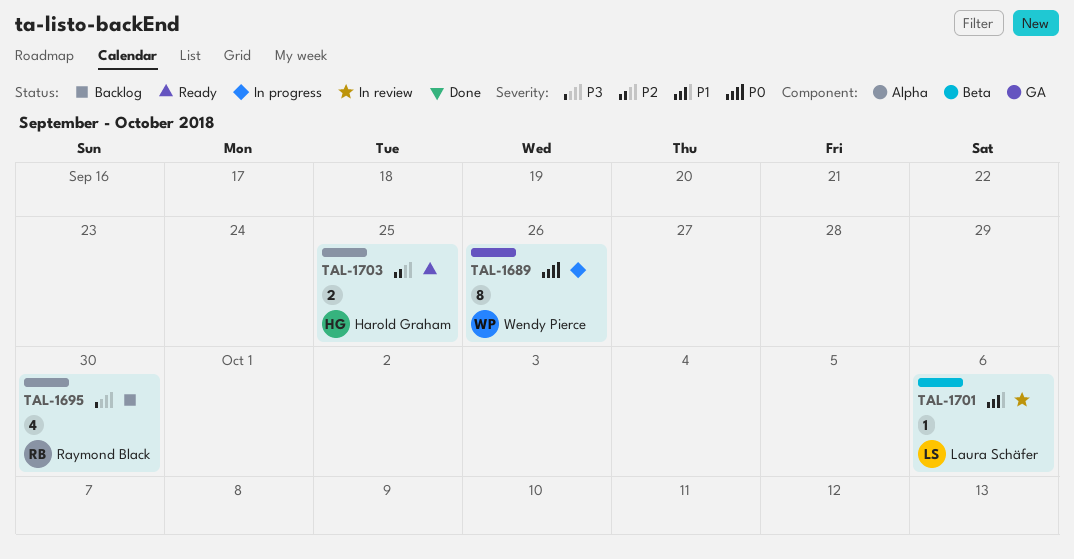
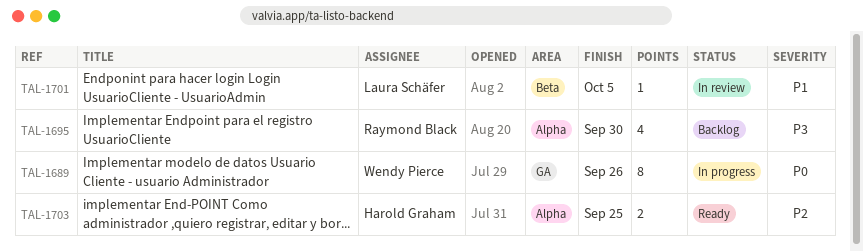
TAL-1701, due: Oct 6 -> Oct 5

